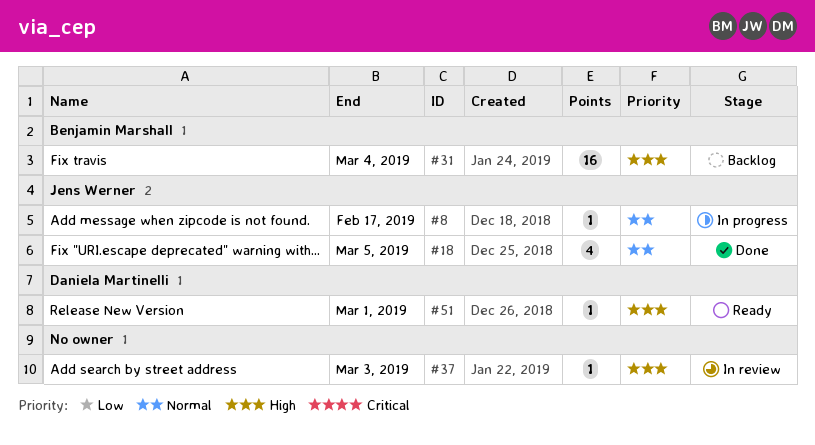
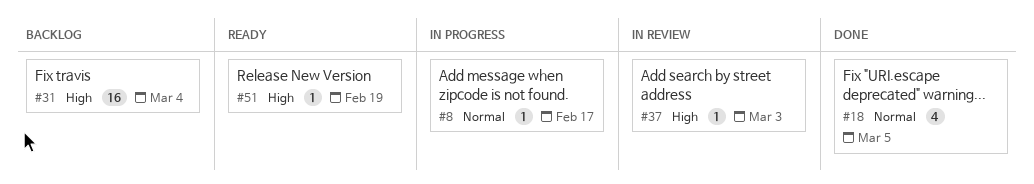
#51, due: Mar 1 -> Feb 19

